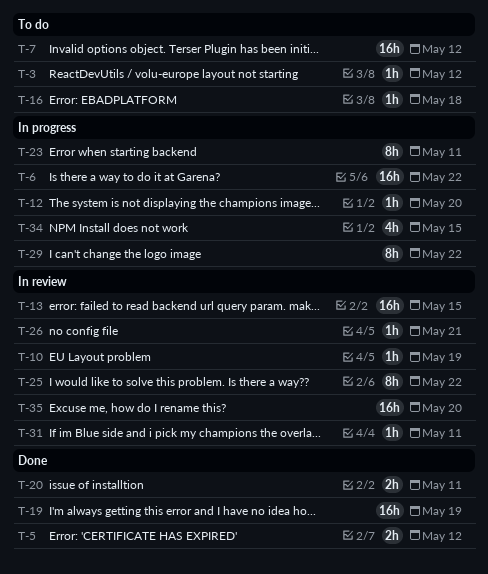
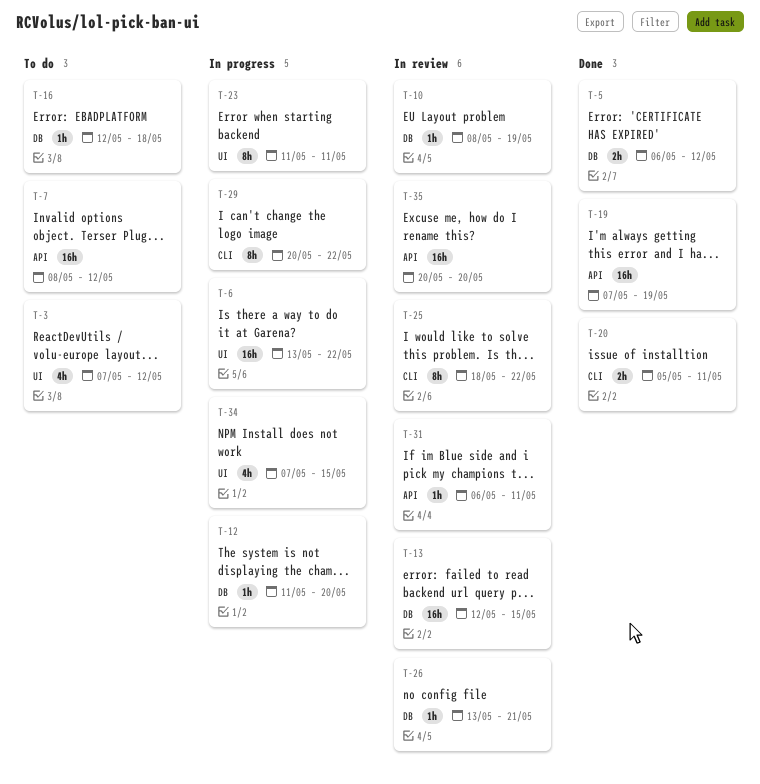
T-3, estimate: 1h -> 4h

